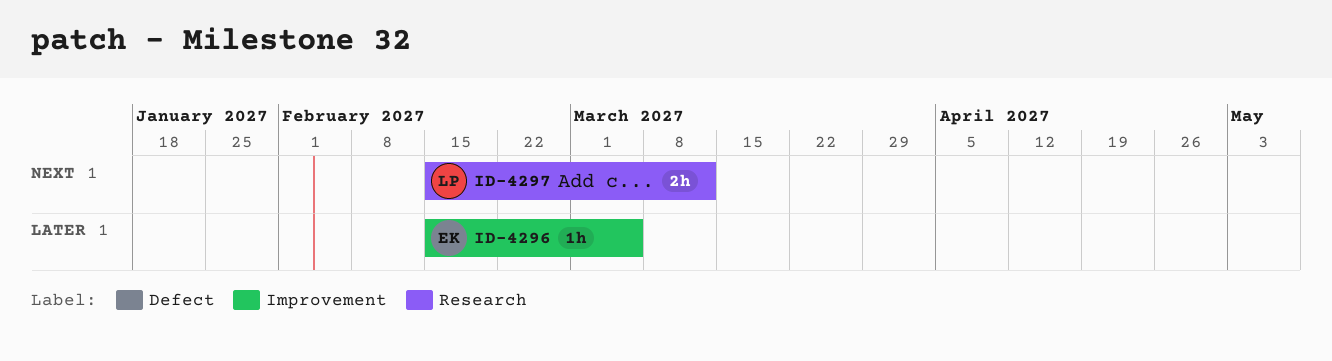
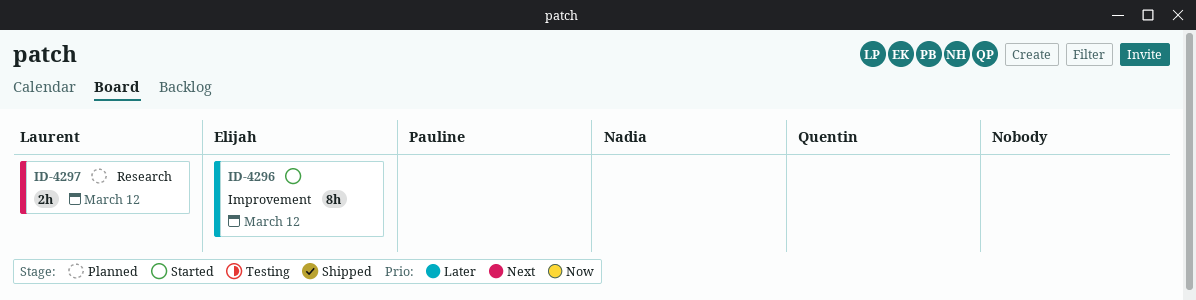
ID-4296, estimate: 1h -> 8h
ID-4296, due: Mar 5 -> Mar 12

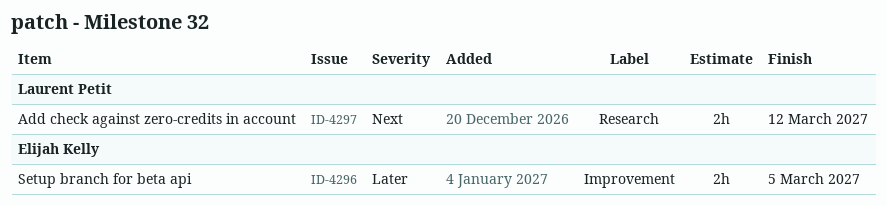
ID-4296, estimate: 8h -> 2h
ID-4296, due: Mar 12 -> Mar 5

